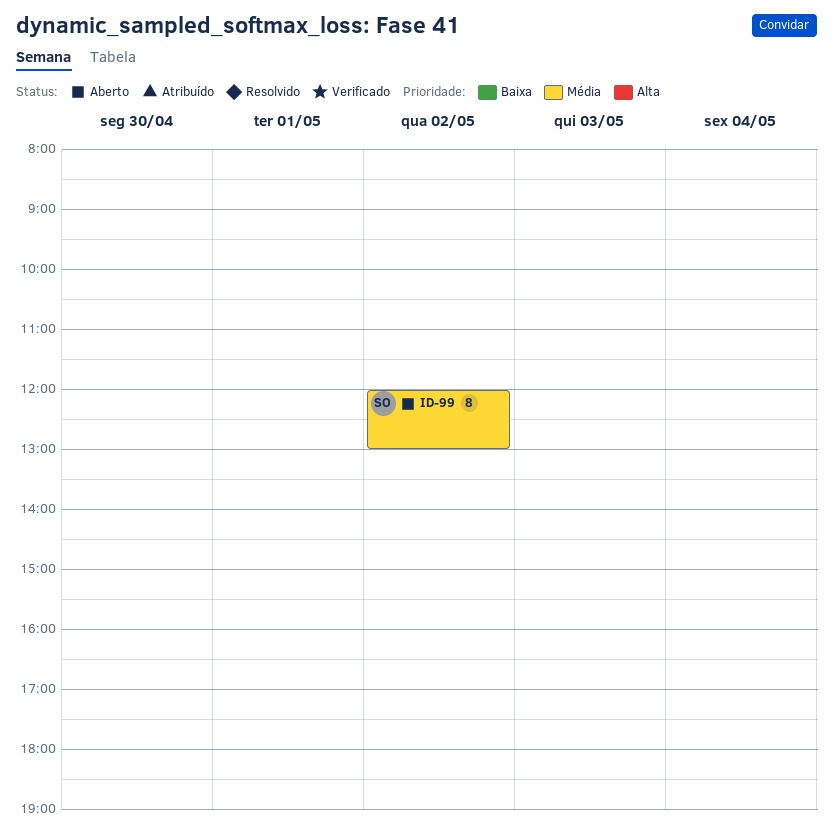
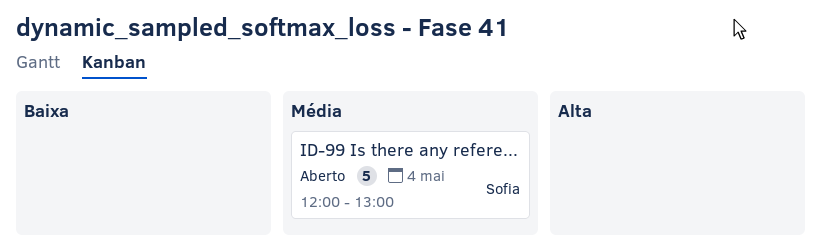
ID-99, estimate: 8 -> 5
ID-99, day: May 2 -> May 4

